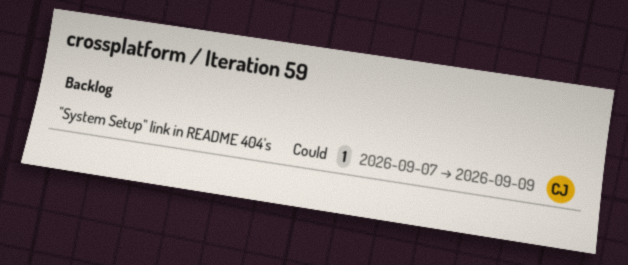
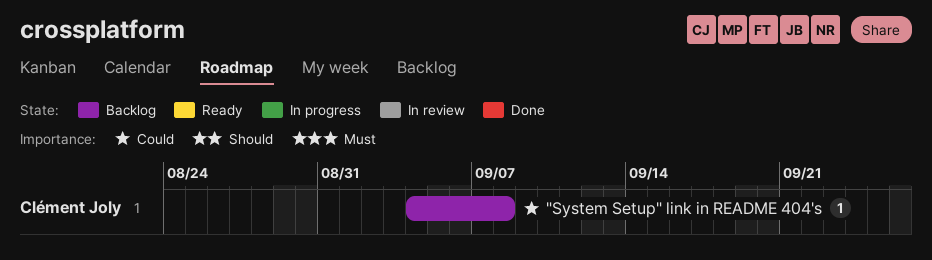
"System Setup" link in README 404's, start: Sep 7 -> Sep 4
"System Setup" link in README 404's, due: Sep 9 -> Sep 8

